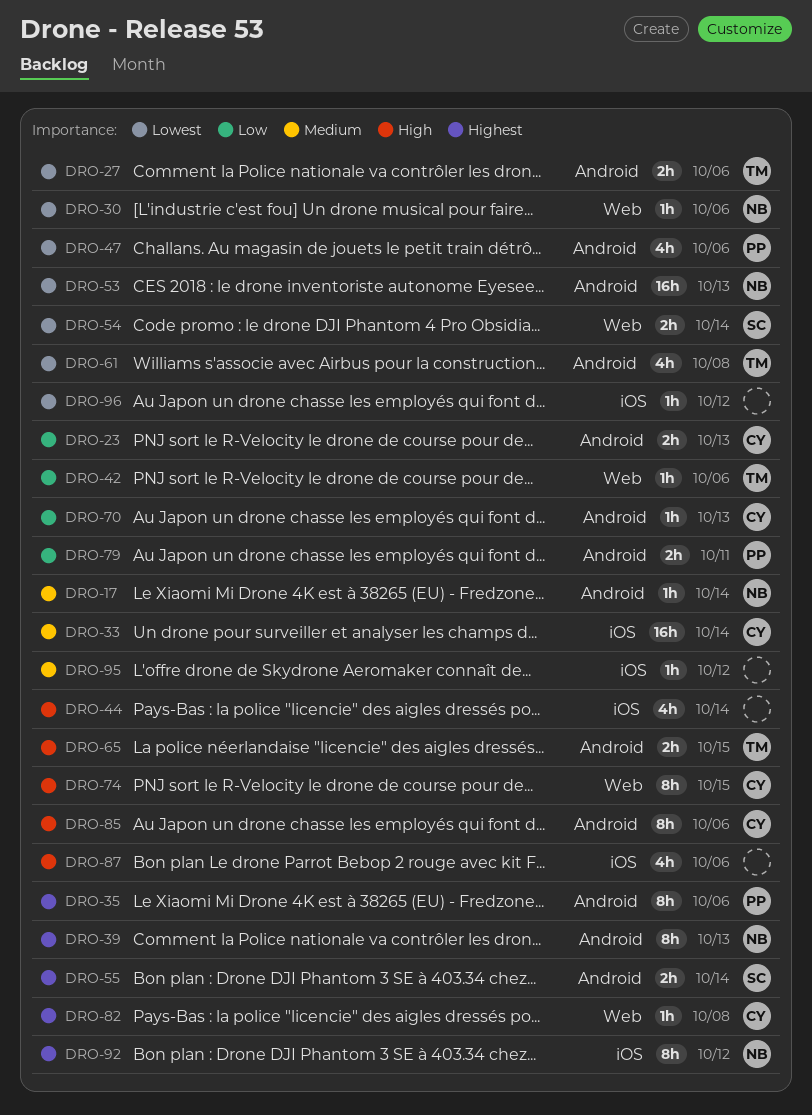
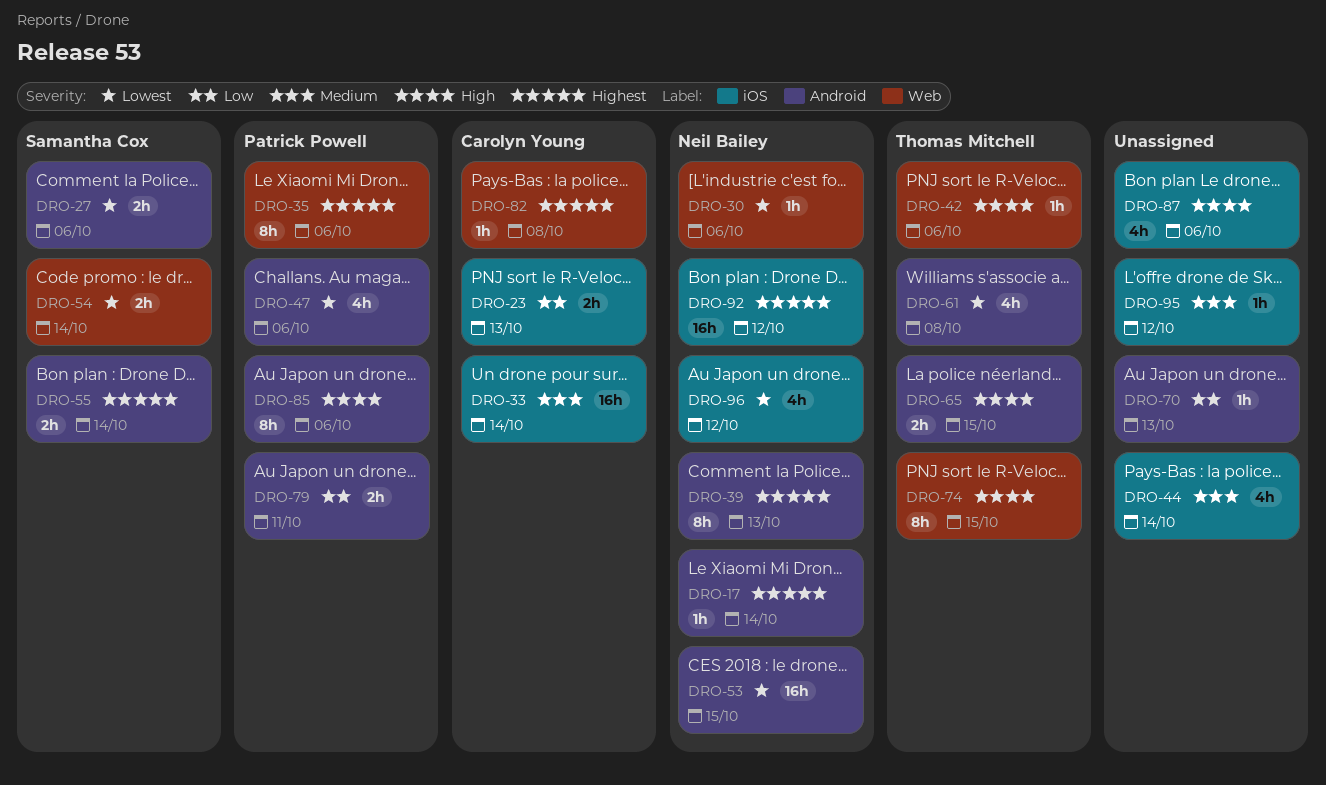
DRO-17, priority: Medium -> Highest
DRO-23, label: Android -> iOS
DRO-27, owner: Thomas Mitchell -> Samantha Cox
DRO-35, label: Android -> Web
DRO-42, priority: Low -> High
DRO-44, priority: High -> Medium
DRO-53, due: Oct 13 -> Oct 15
DRO-70, owner: Carolyn Young -> none
DRO-74, owner: Carolyn Young -> Thomas Mitchell
DRO-85, owner: Carolyn Young -> Patrick Powell
DRO-92, estimate: 8h -> 16h
DRO-96, owner: none -> Neil Bailey
DRO-96, estimate: 1h -> 4h

